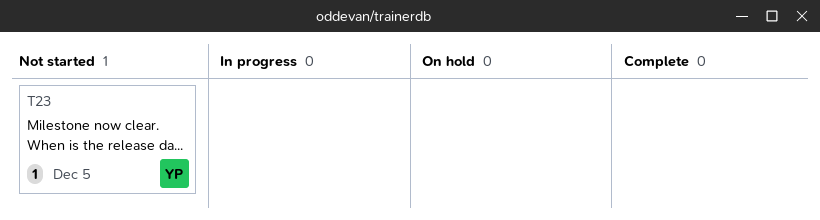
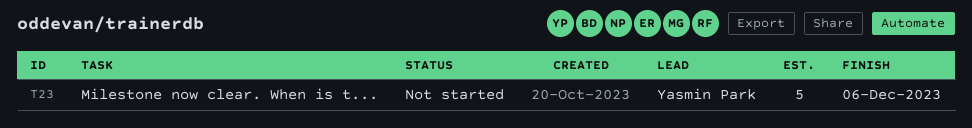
T23, estimate: 1 -> 5
T23, due: Dec 5 -> Dec 6

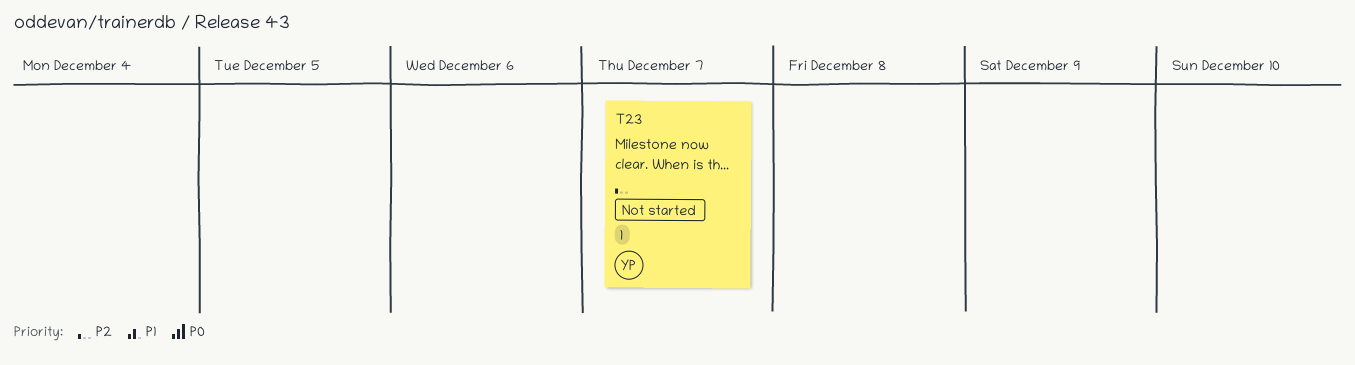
T23, estimate: 5 -> 1
T23, due: Dec 6 -> Dec 7

